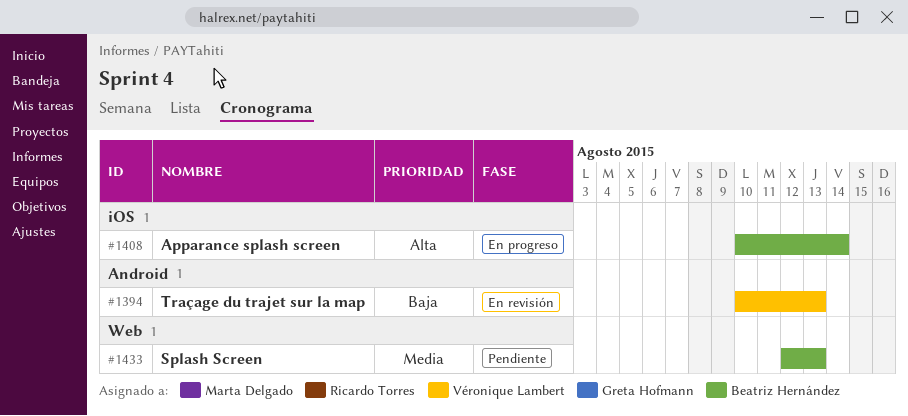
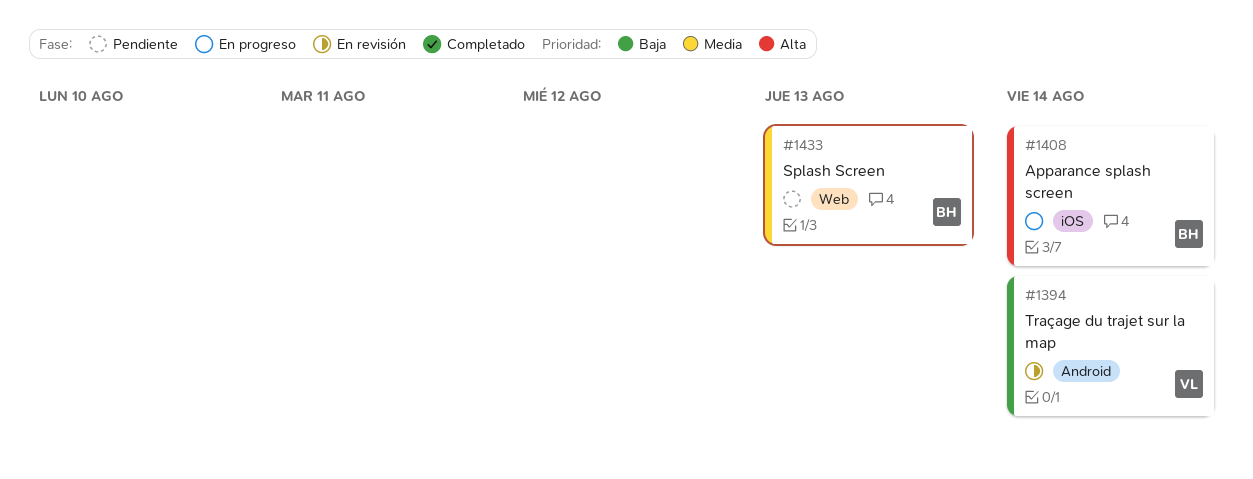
#1394, due: Aug 13 -> Aug 14

